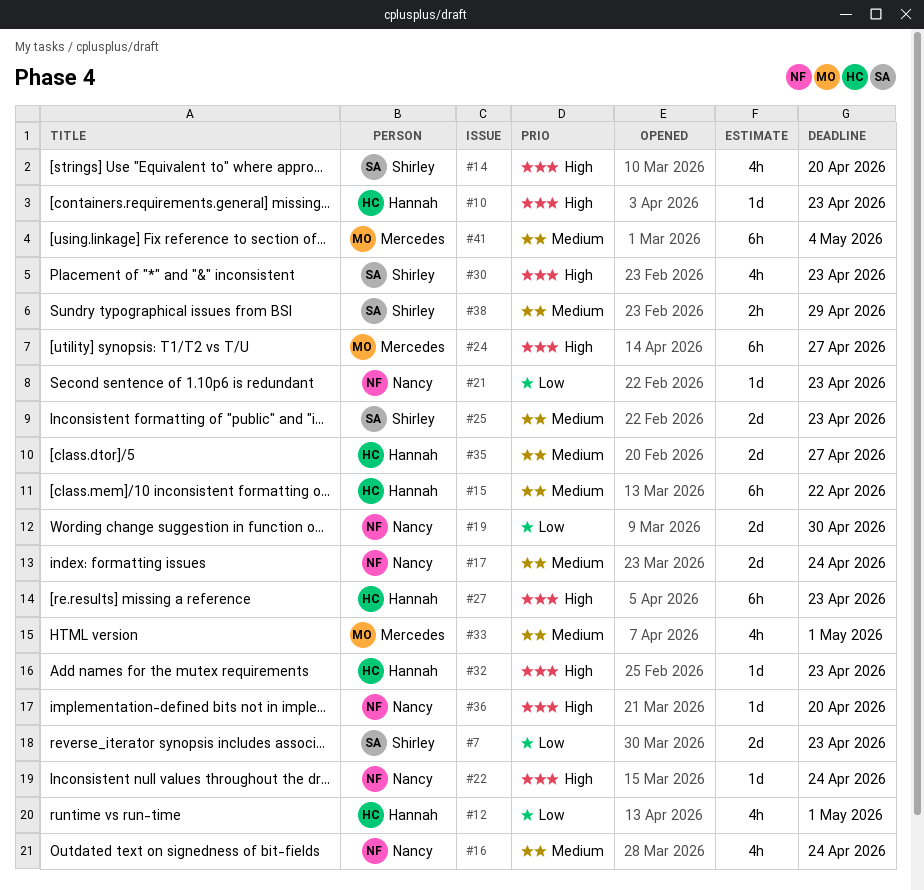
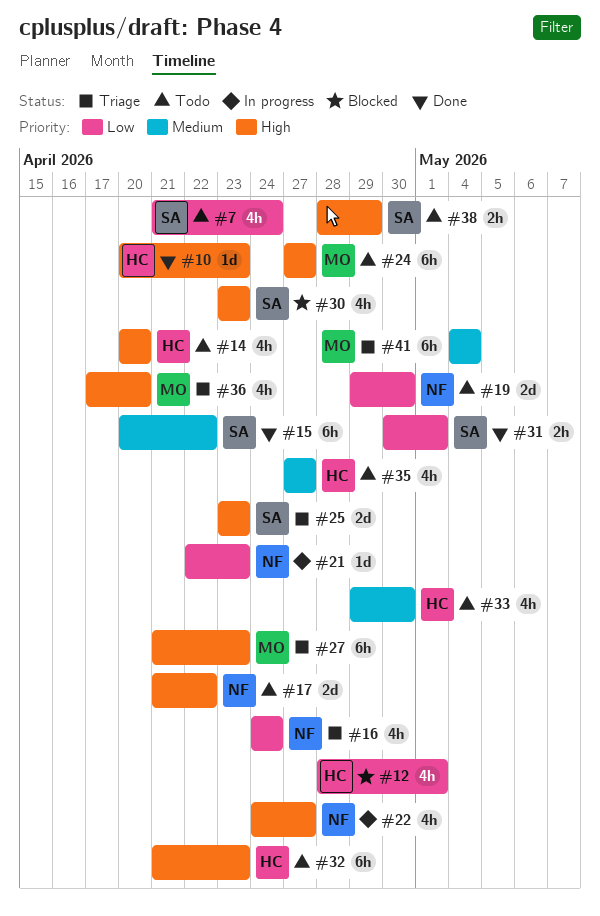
#7, estimate: 2d -> 4h
#7, due: Apr 23 -> Apr 24
#14, owner: Shirley -> Hannah
#15, owner: Hannah -> Shirley
#16, priority: Medium -> Low
#17, priority: Medium -> High
#17, due: Apr 24 -> Apr 22
#22, estimate: 1d -> 4h
#22, due: Apr 24 -> Apr 27
#25, priority: Medium -> High
#27, owner: Hannah -> Mercedes
#31: none -> present
#32, estimate: 1d -> 6h
#33, owner: Mercedes -> Hannah
#33, due: May 1 -> Apr 30
#35, estimate: 2d -> 4h
#36, owner: Nancy -> Mercedes
#36, estimate: 1d -> 4h
#38, priority: Medium -> High

